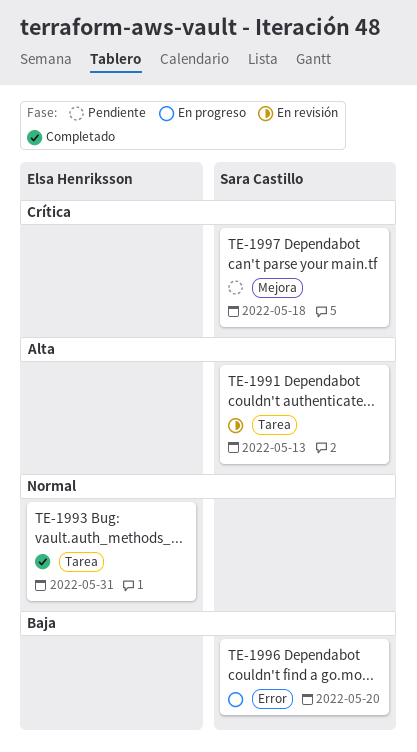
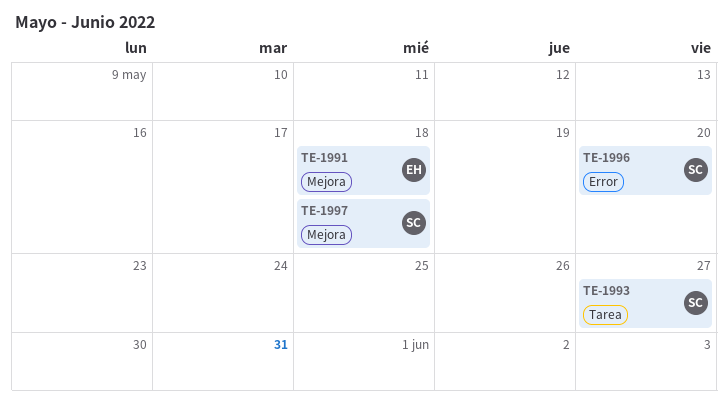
TE-1991, owner: Sara Castillo -> Elsa Henriksson
TE-1991, label: Tarea -> Mejora
TE-1991, due: May 13 -> May 18
TE-1993, owner: Elsa Henriksson -> Sara Castillo
TE-1993, due: May 31 -> May 27

